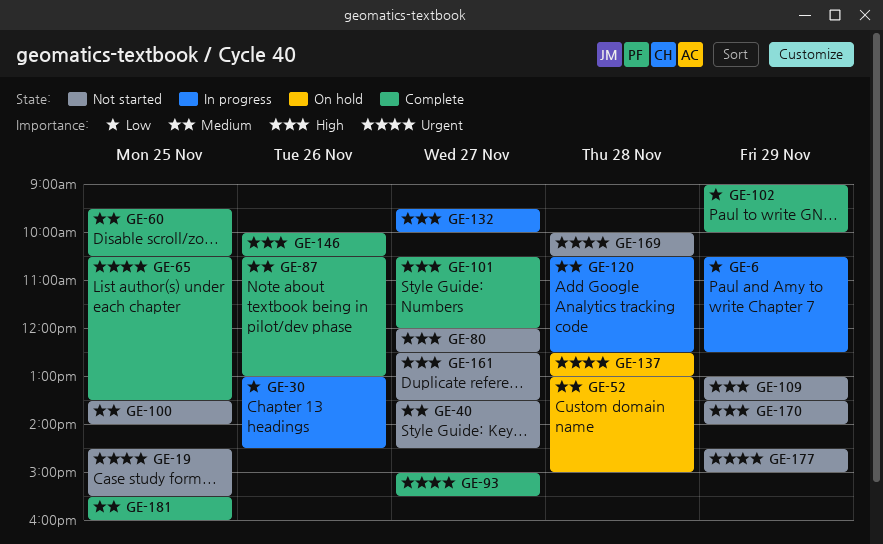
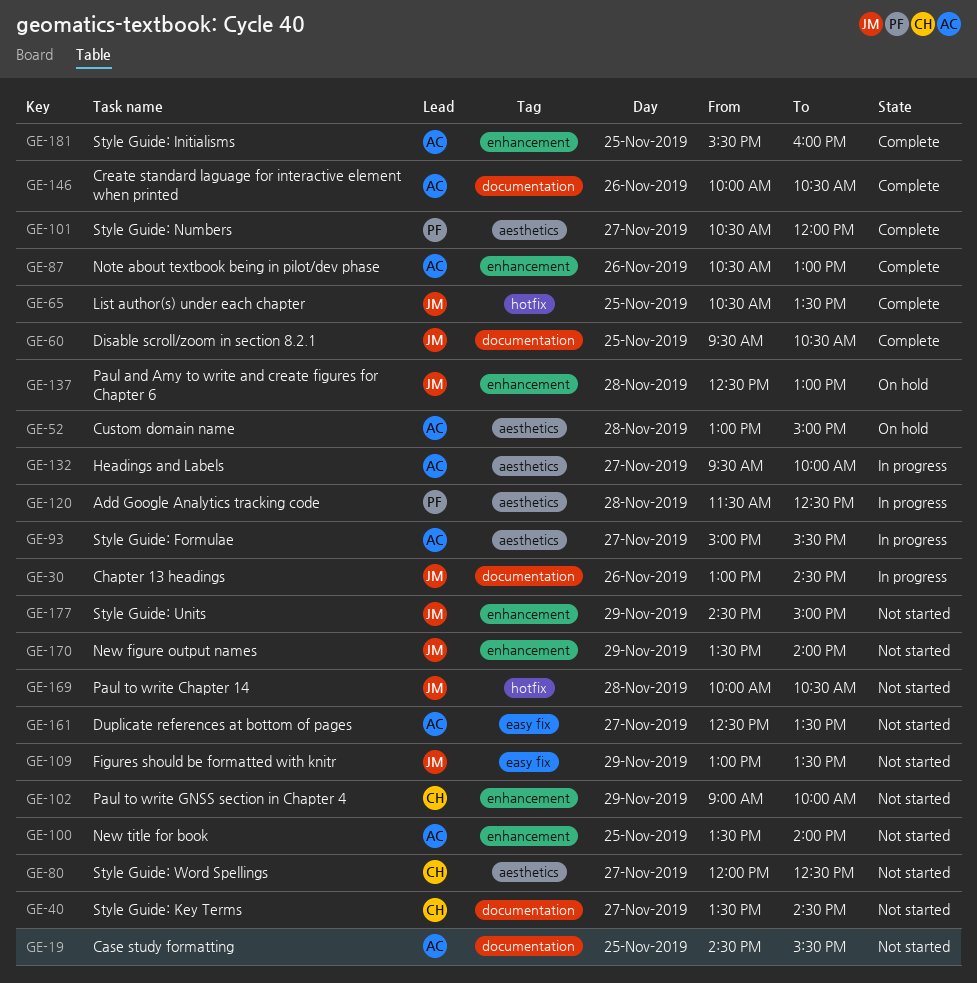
GE-6: present -> none
GE-93, status: Complete -> In progress
GE-102, status: Complete -> Not started
GE-120, begins: 10:30 -> 11:30

